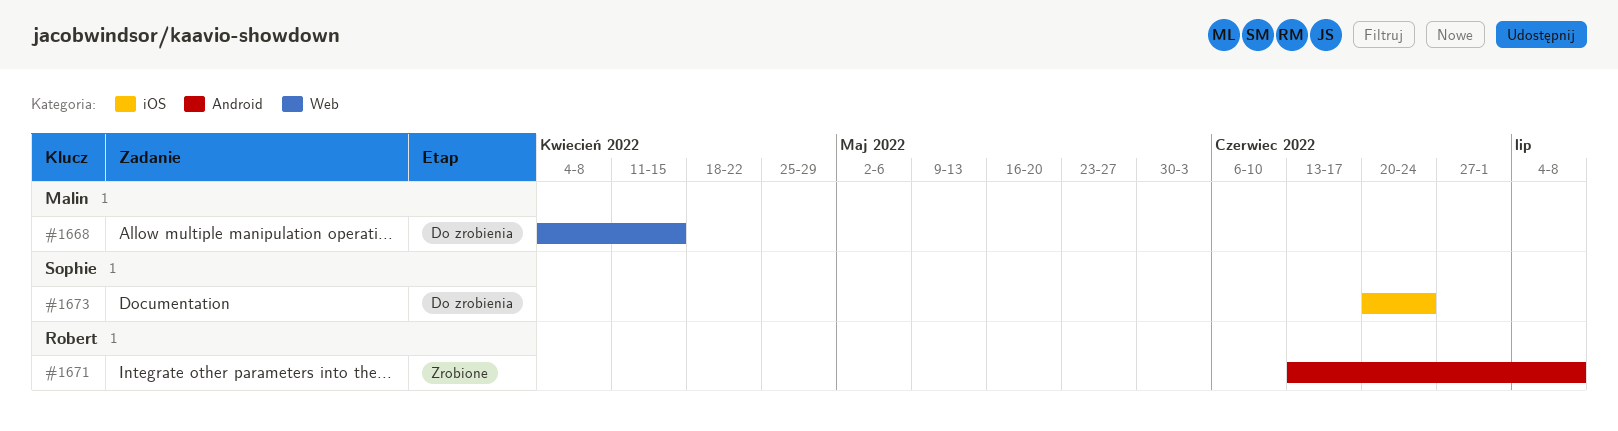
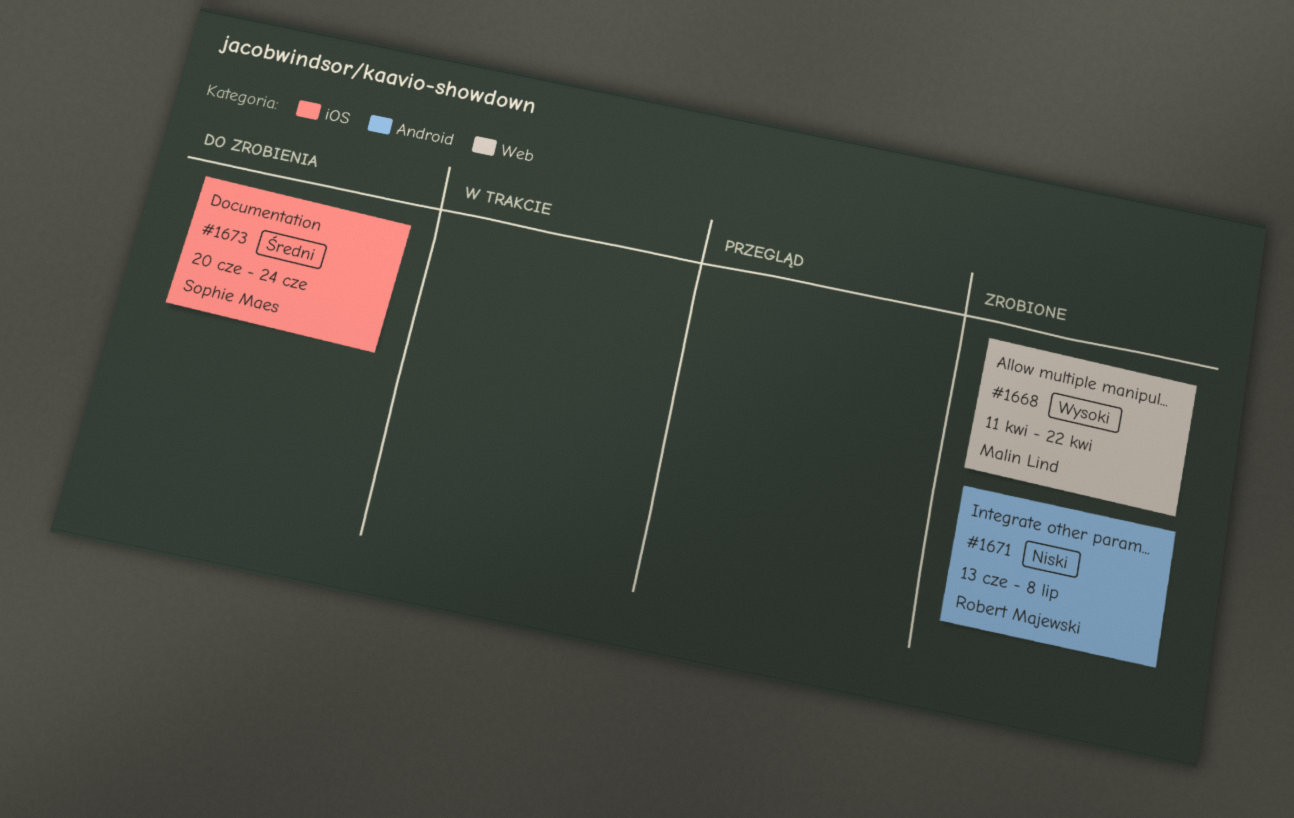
#1668, status: Do zrobienia -> Zrobione
#1668, start: Apr 4 -> Apr 11
#1668, due: Apr 15 -> Apr 22

